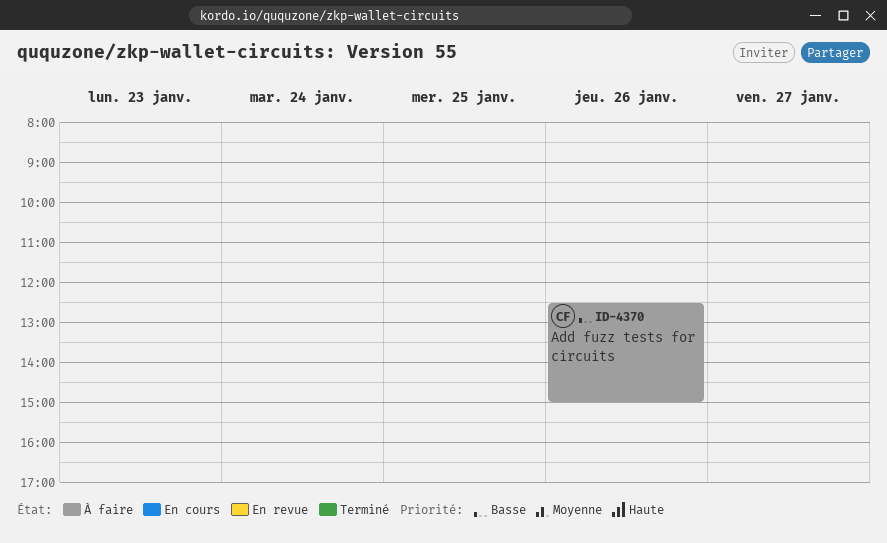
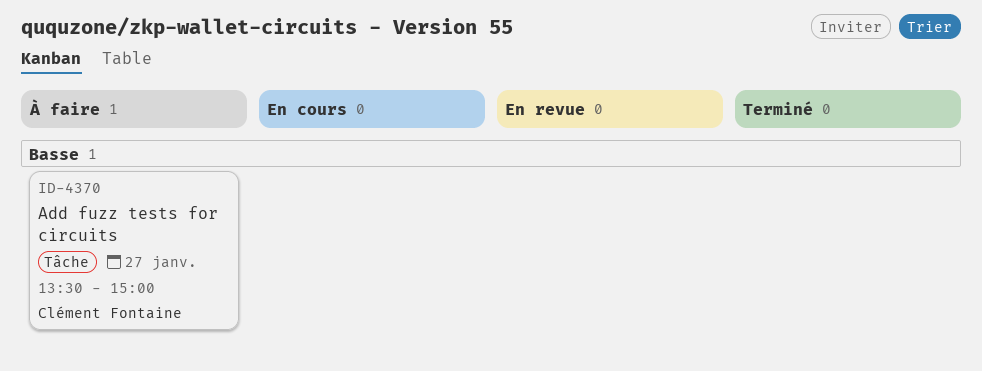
ID-4370, day: Jan 26 -> Jan 27
ID-4370, begins: 12:30 -> 13:30

